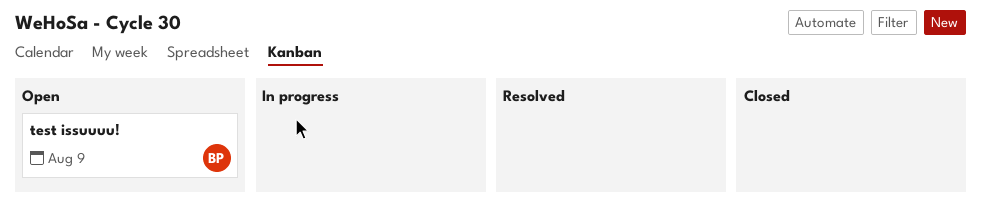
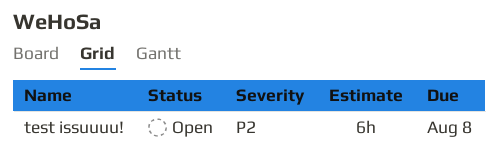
test issuuuu!, due: Aug 9 -> Aug 8

